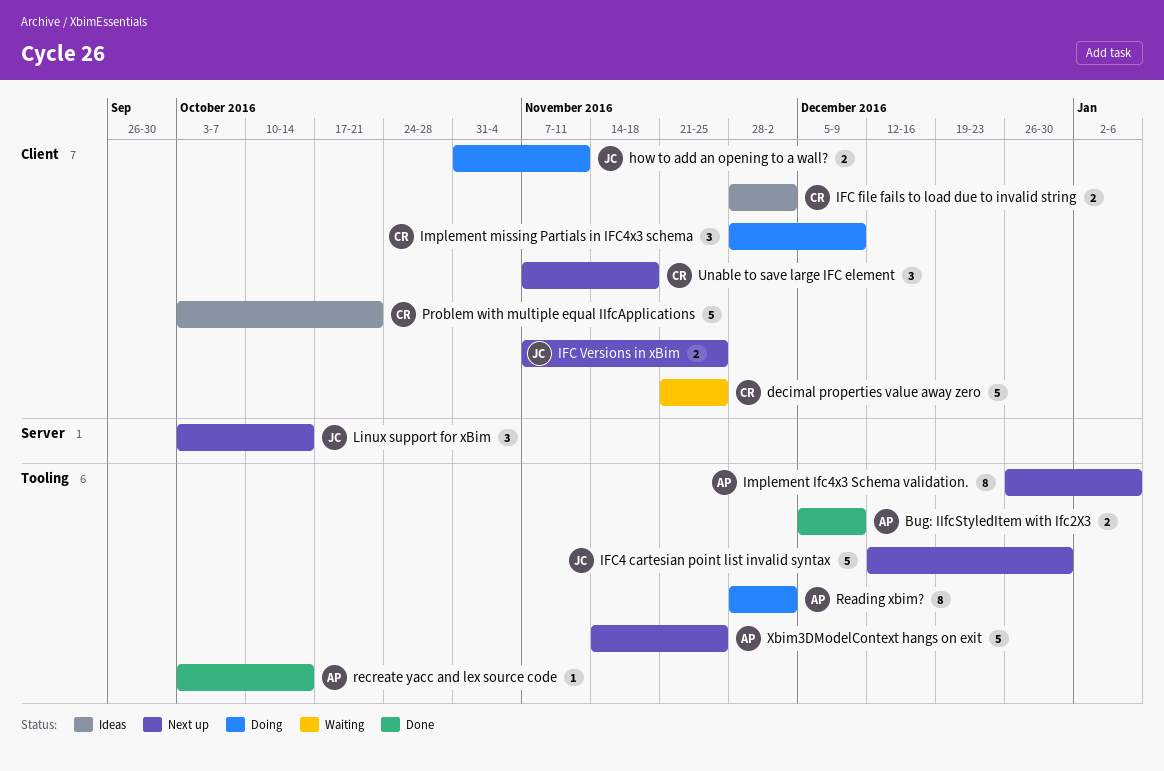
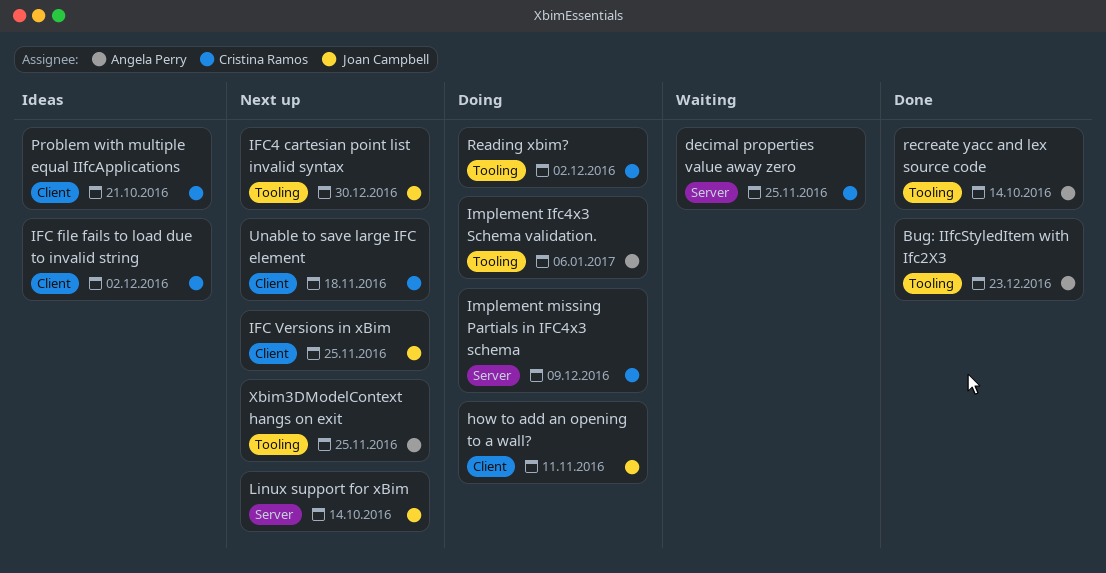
Bug: IIfcStyledItem with Ifc2X3, due: Dec 9 -> Dec 23
decimal properties value away zero, label: Client -> Server
Implement Ifc4x3 Schema validation., status: Next up -> Doing
Implement missing Partials in IFC4x3 schema, label: Client -> Server
Reading xbim?, owner: Angela Perry -> Cristina Ramos

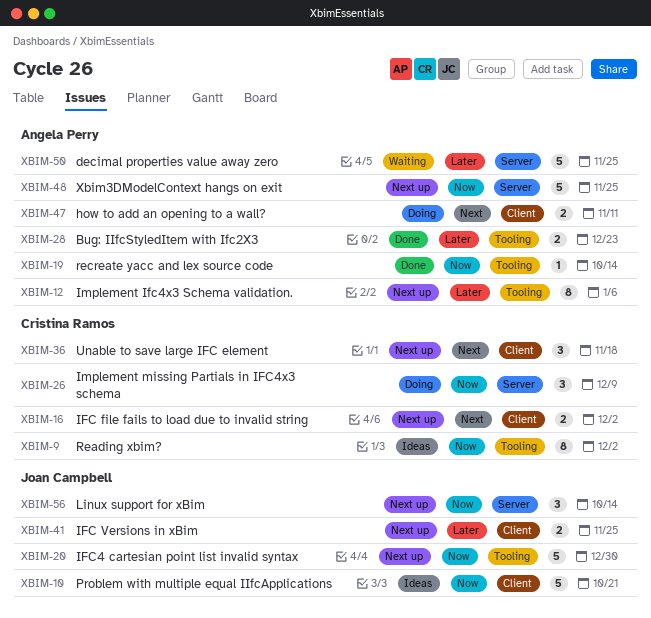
decimal properties value away zero, owner: Cristina Ramos -> Angela Perry
how to add an opening to a wall?, owner: Joan Campbell -> Angela Perry
IFC file fails to load due to invalid string, status: Ideas -> Next up
Implement Ifc4x3 Schema validation., status: Doing -> Next up
Problem with multiple equal IIfcApplications, owner: Cristina Ramos -> Joan Campbell
Reading xbim?, status: Doing -> Ideas
Xbim3DModelContext hangs on exit, label: Tooling -> Server

